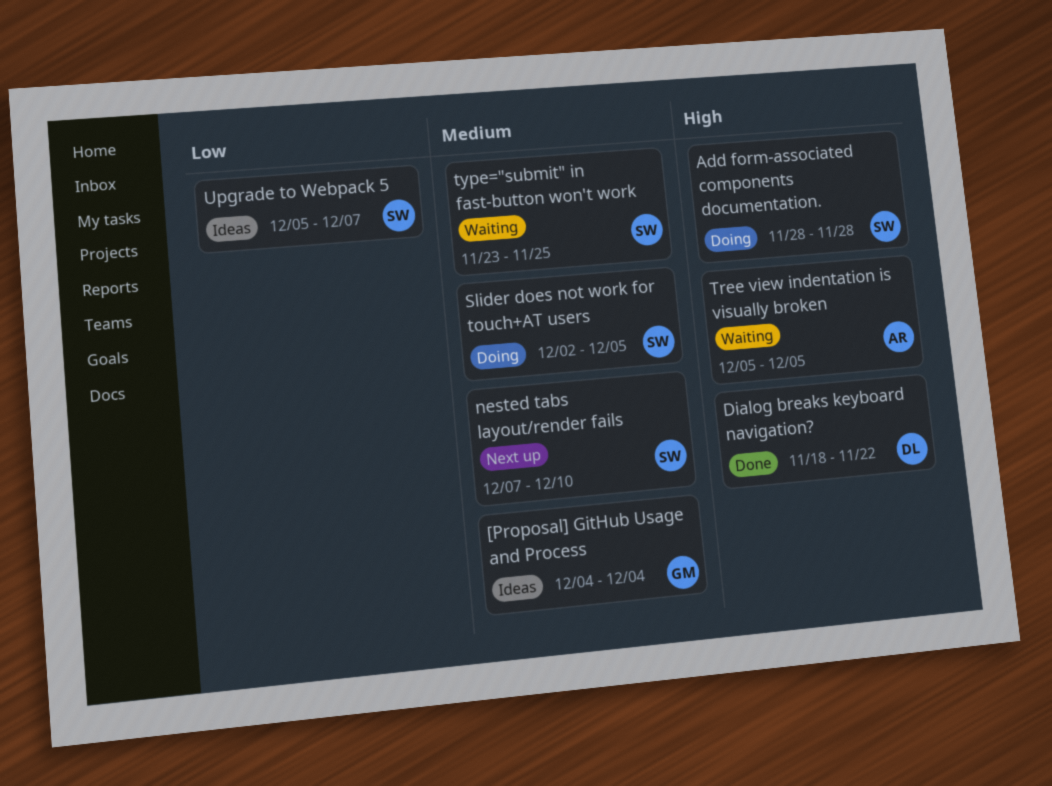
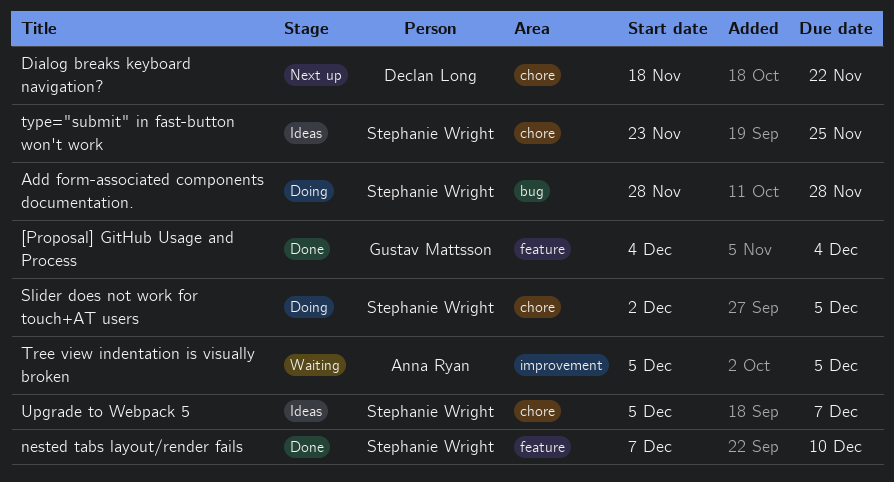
[Proposal] GitHub Usage and Process, status: Ideas -> Done
Dialog breaks keyboard navigation?, status: Done -> Next up
nested tabs layout/render fails, status: Next up -> Done
type="submit" in fast-button won't work, status: Waiting -> Ideas

